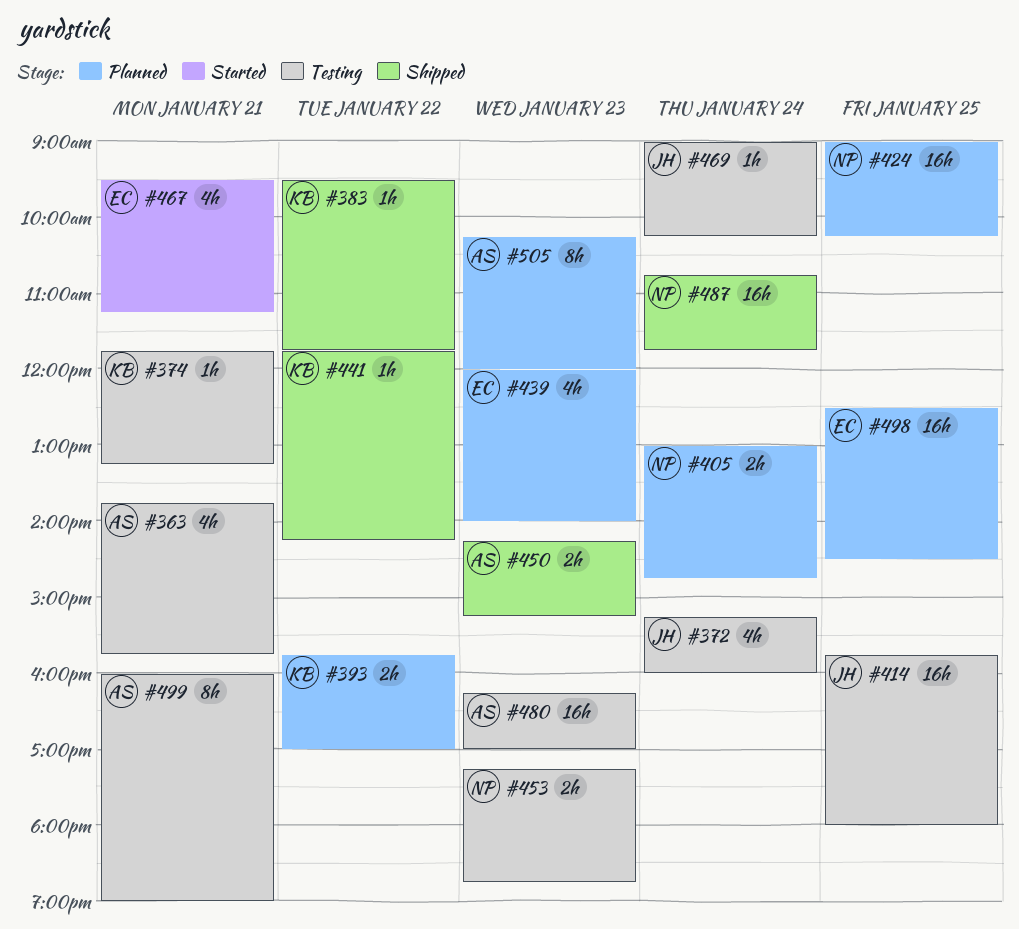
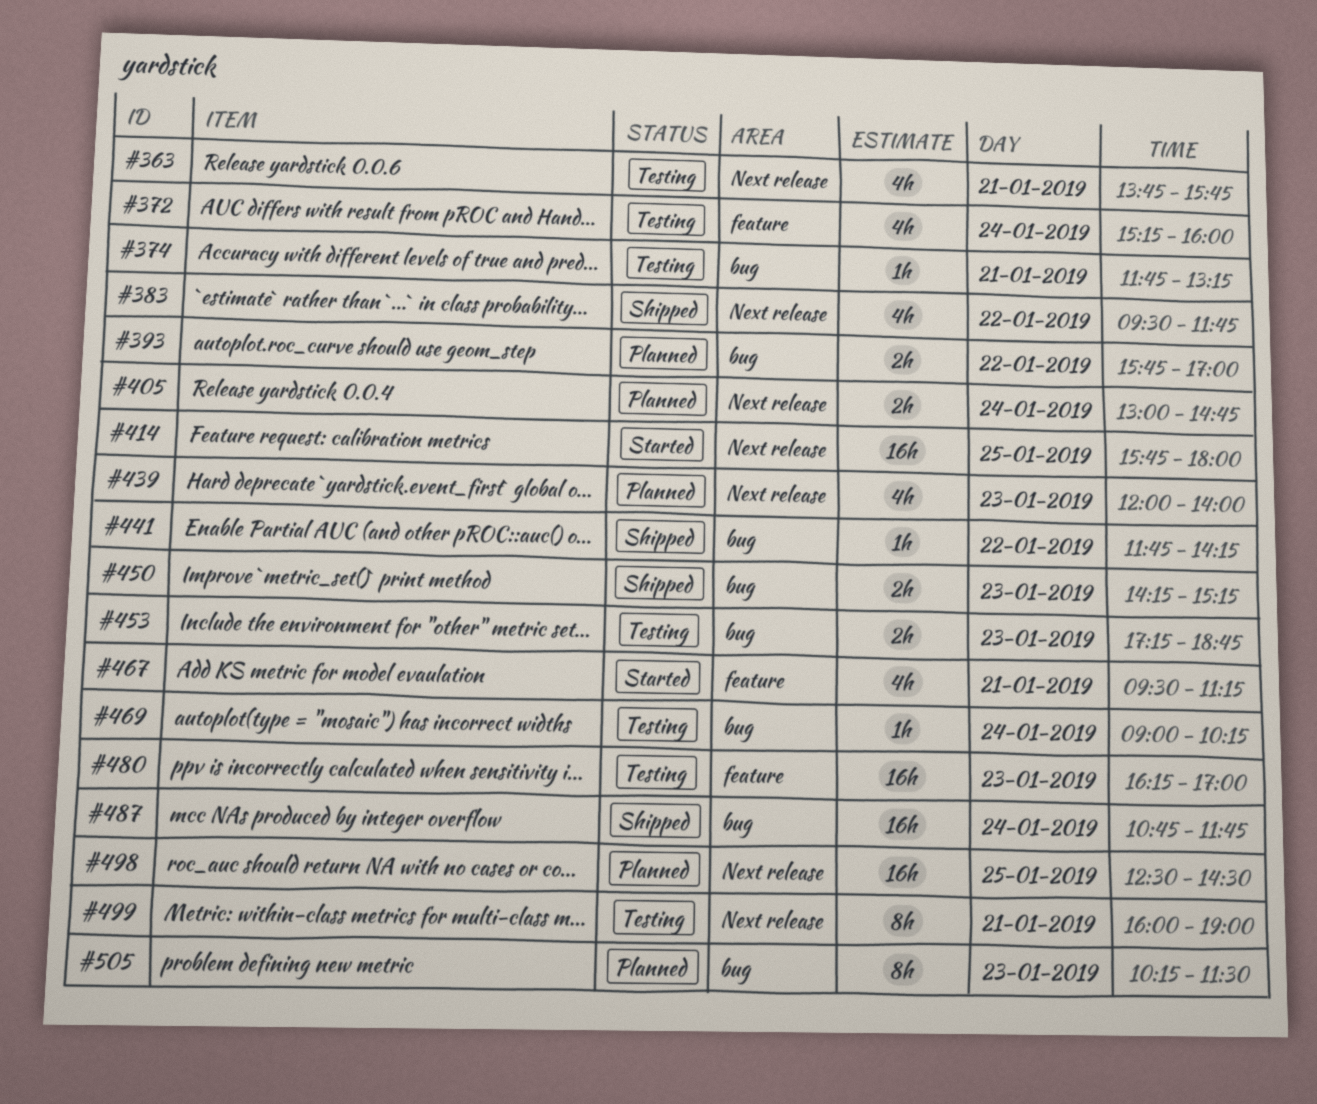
#383, estimate: 1h -> 4h
#414, status: Testing -> Started
#424: present -> none
#505, ends: 12:00 -> 11:30

